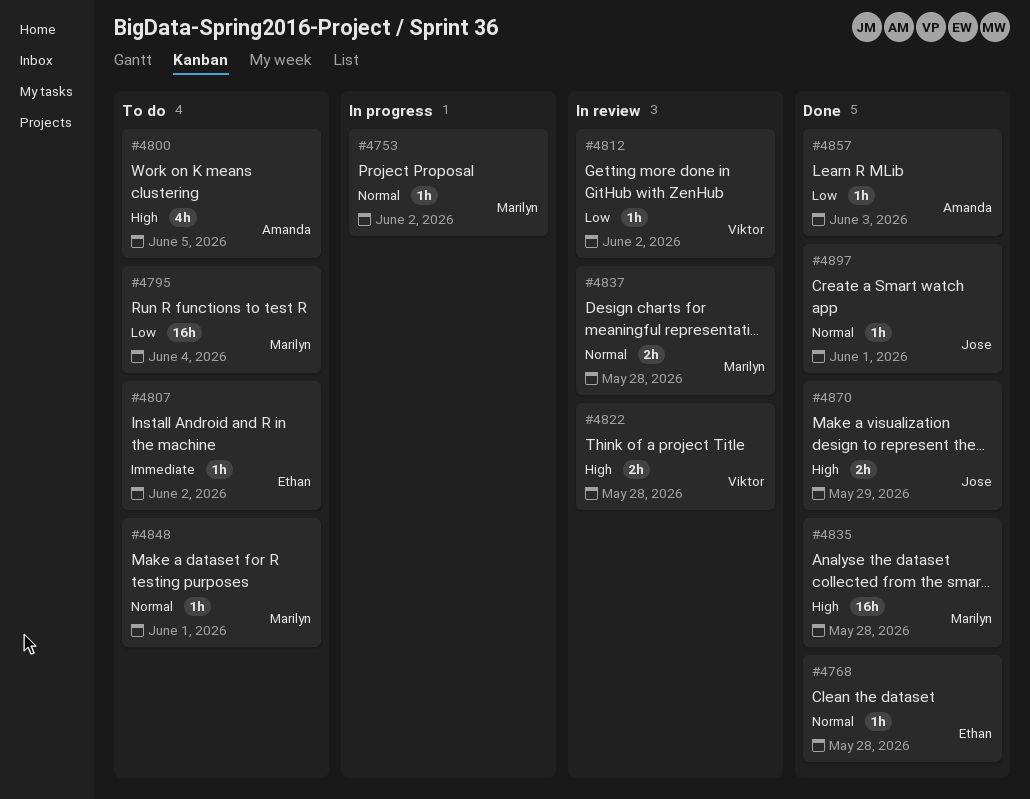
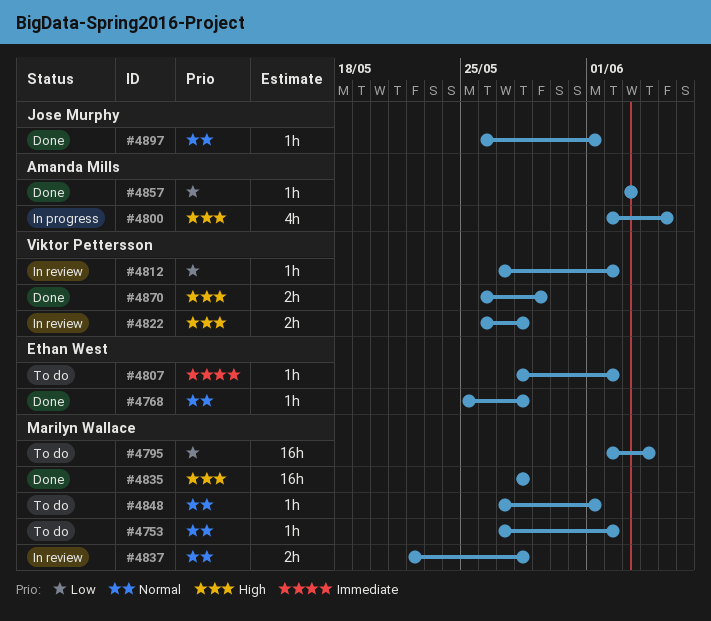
#4753, status: In progress -> To do
#4800, status: To do -> In progress
#4870, owner: Jose Murphy -> Viktor Pettersson

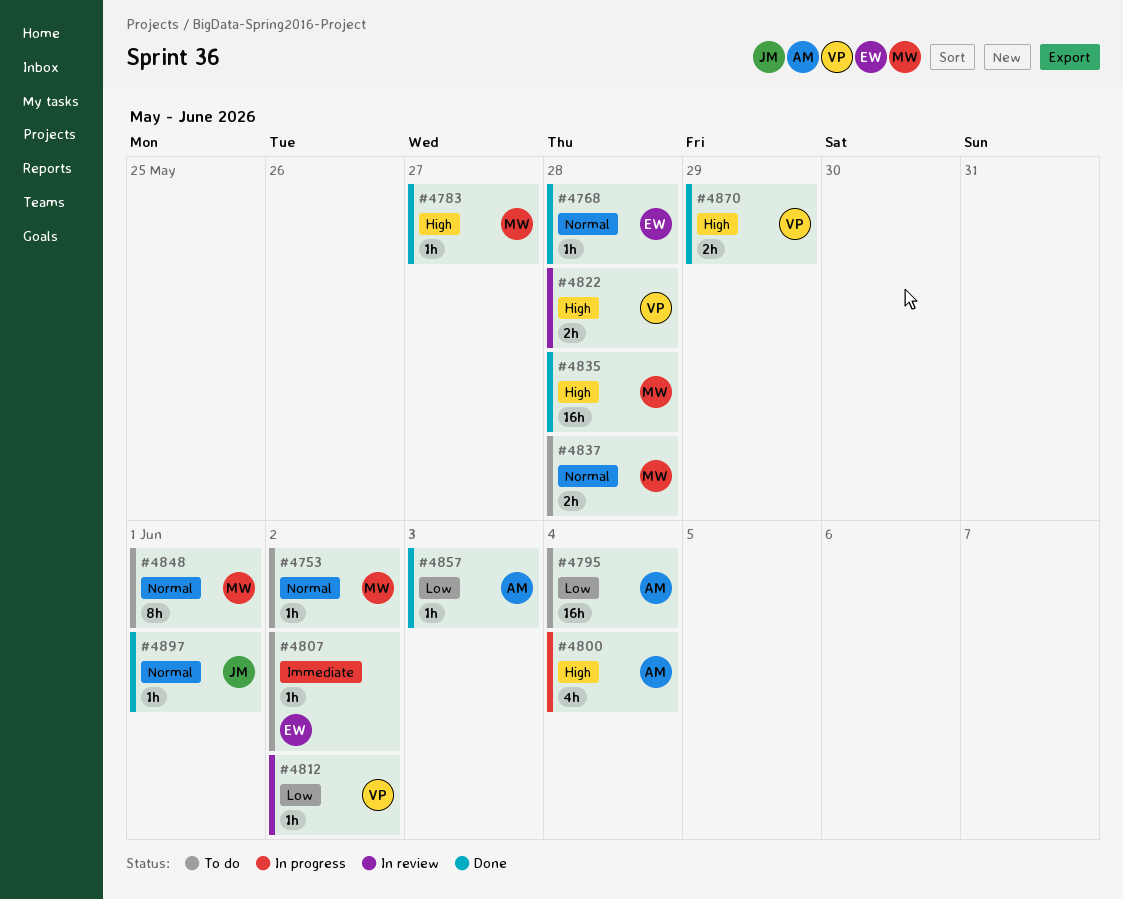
#4783: none -> present
#4795, owner: Marilyn Wallace -> Amanda Mills
#4800, due: Jun 5 -> Jun 4
#4837, status: In review -> To do
#4848, estimate: 1h -> 8h

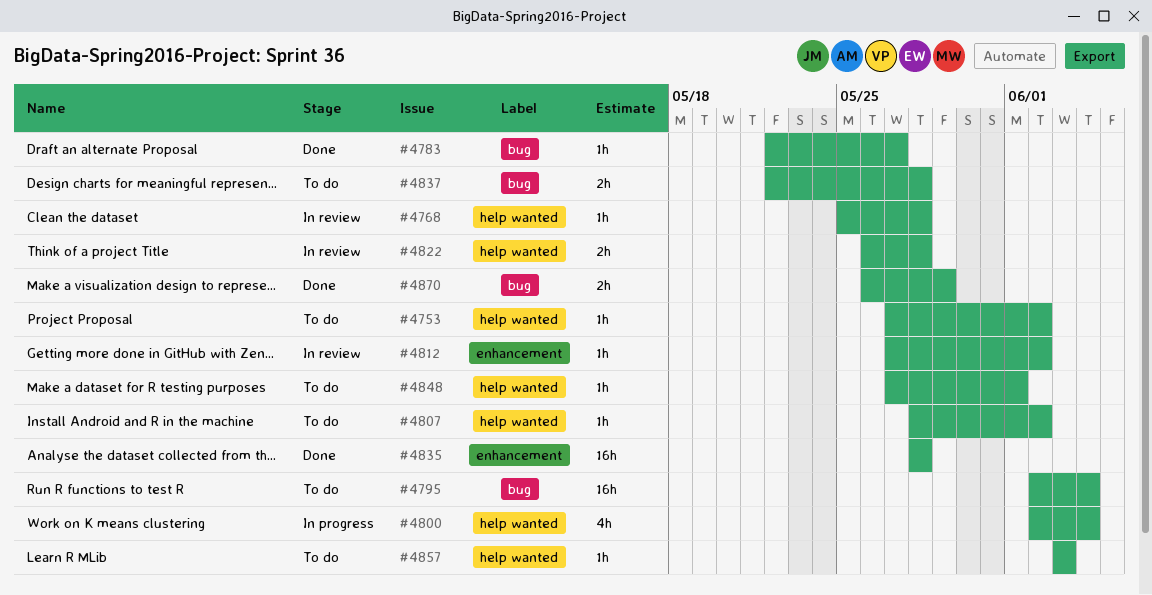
#4768, status: Done -> In review
#4848, estimate: 8h -> 1h
#4857, status: Done -> To do
#4897: present -> none

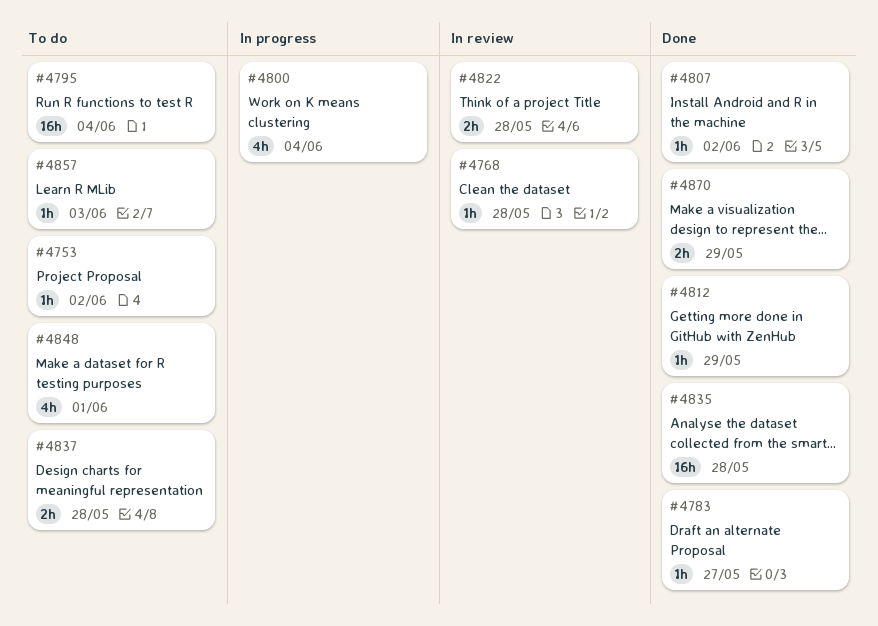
#4807, status: To do -> Done
#4812, status: In review -> Done
#4812, due: Jun 2 -> May 29
#4848, estimate: 1h -> 4h

